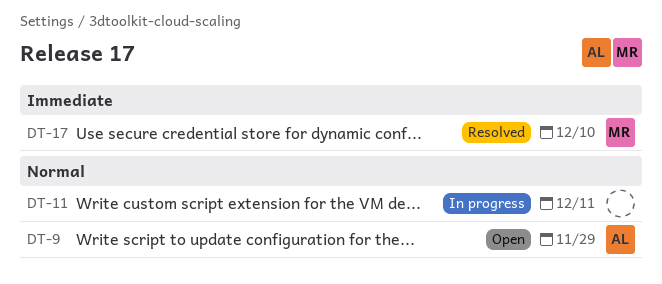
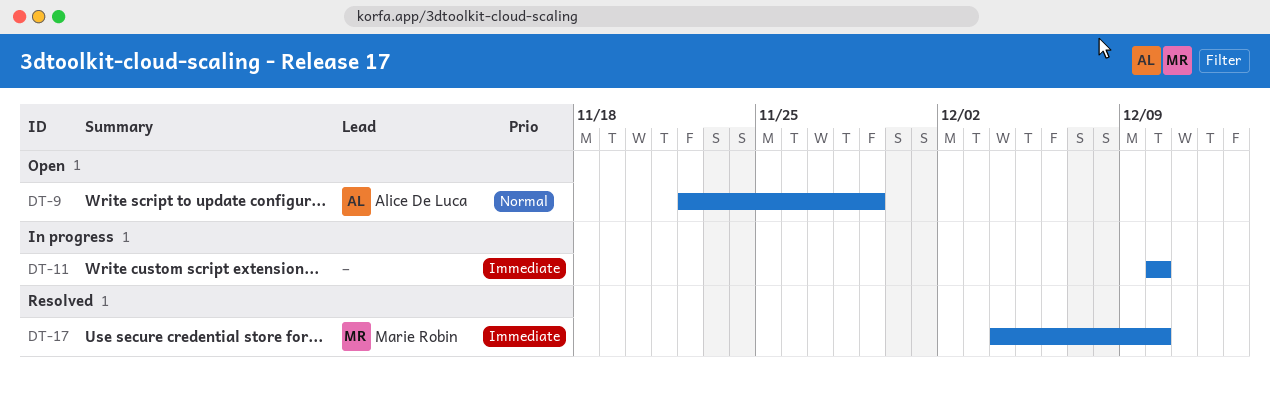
DT-11, priority: Normal -> Immediate
DT-11, due: Dec 11 -> Dec 10

